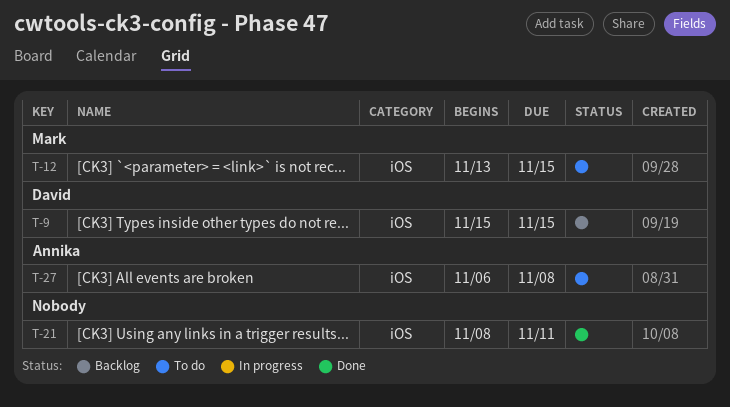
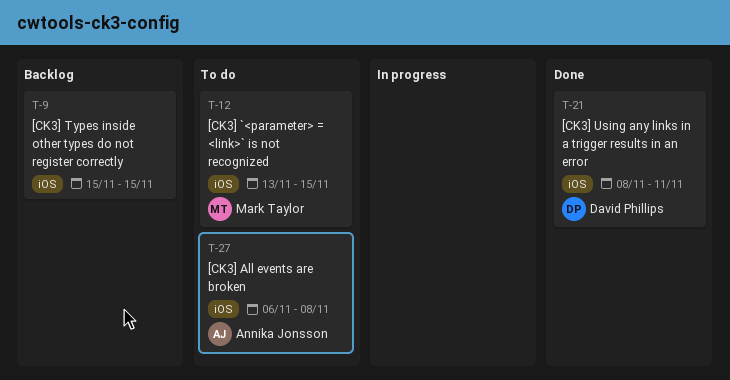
T-9, owner: David Phillips -> none
T-21, owner: none -> David Phillips

